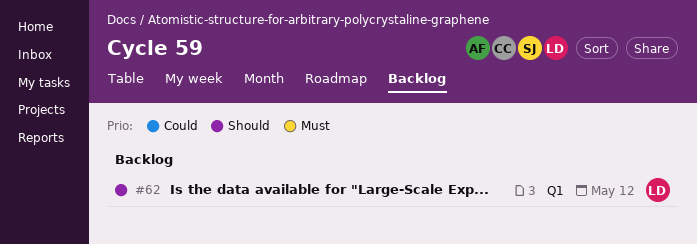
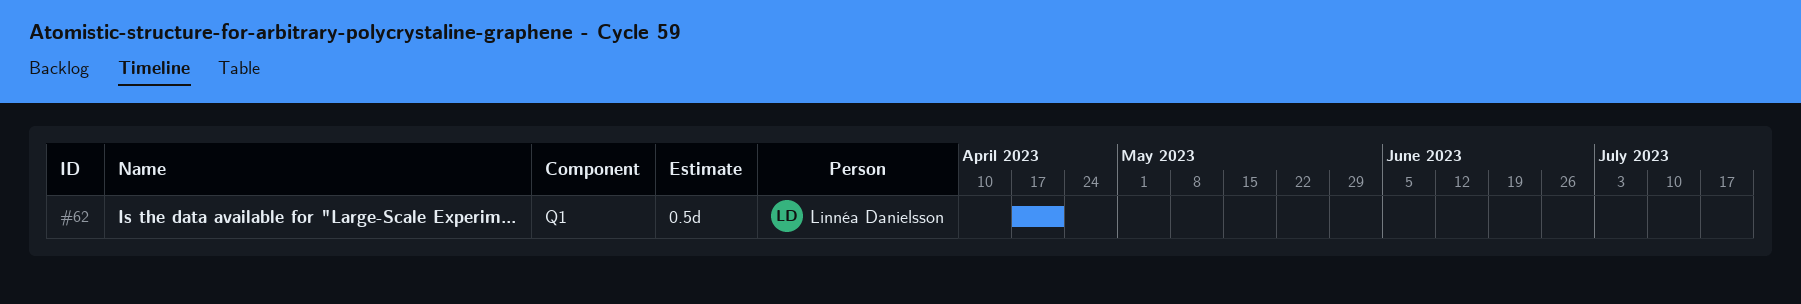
#62, due: May 12 -> Apr 21

